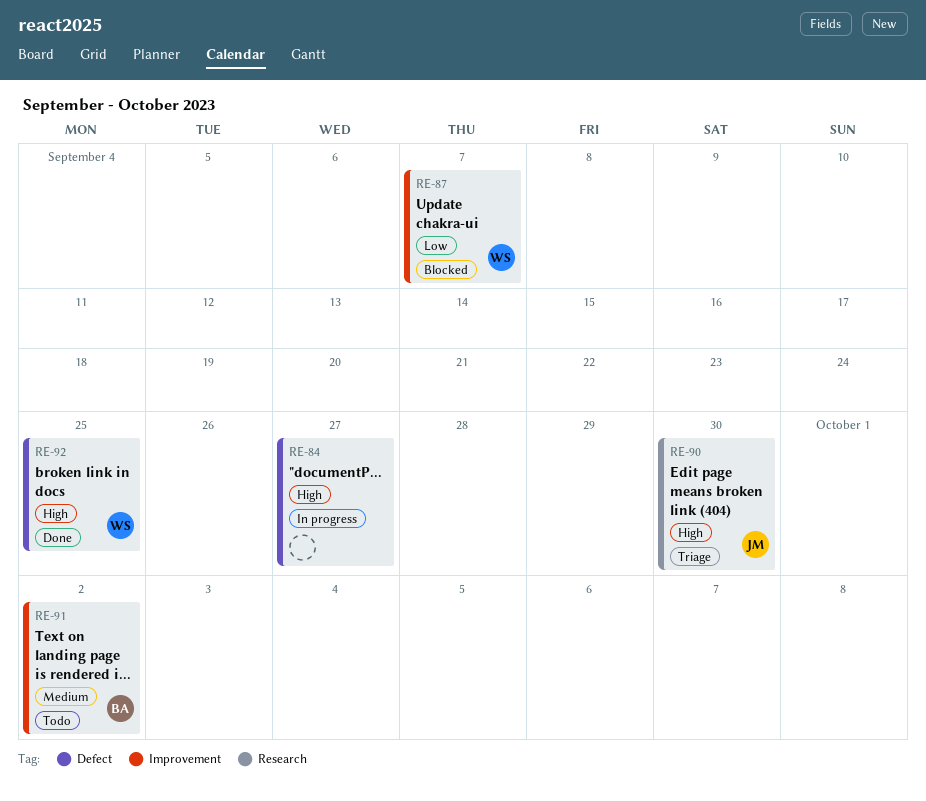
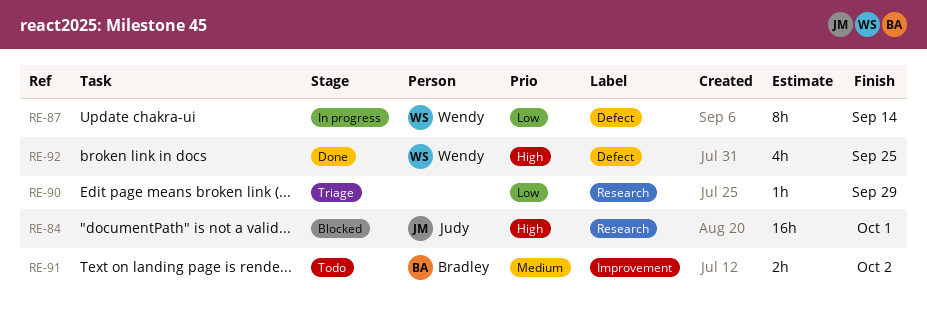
RE-84, status: In progress -> Blocked
RE-84, owner: none -> Judy
RE-84, label: Defect -> Research
RE-84, due: Sep 27 -> Oct 1
RE-87, status: Blocked -> In progress
RE-87, label: Improvement -> Defect
RE-87, due: Sep 7 -> Sep 14
RE-90, owner: Judy -> none
RE-90, priority: High -> Low
RE-90, due: Sep 30 -> Sep 29

